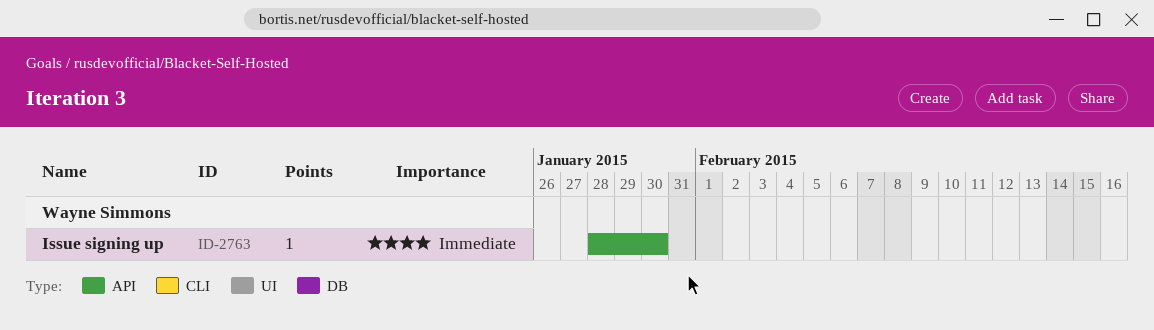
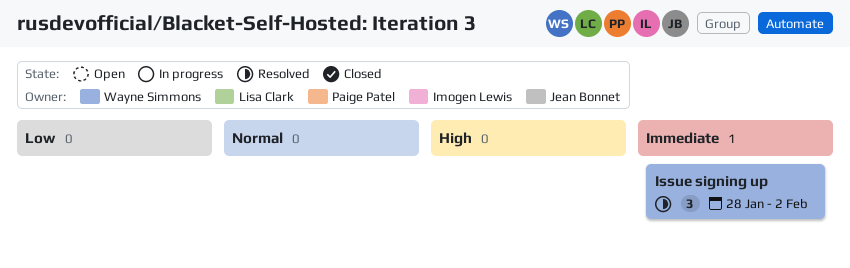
Issue signing up, estimate: 1 -> 3
Issue signing up, due: Jan 30 -> Feb 2

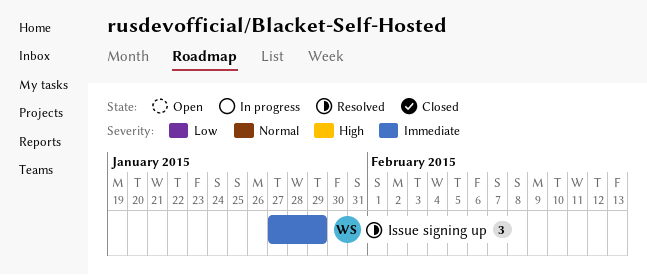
Issue signing up, start: Jan 28 -> Jan 27
Issue signing up, due: Feb 2 -> Jan 29

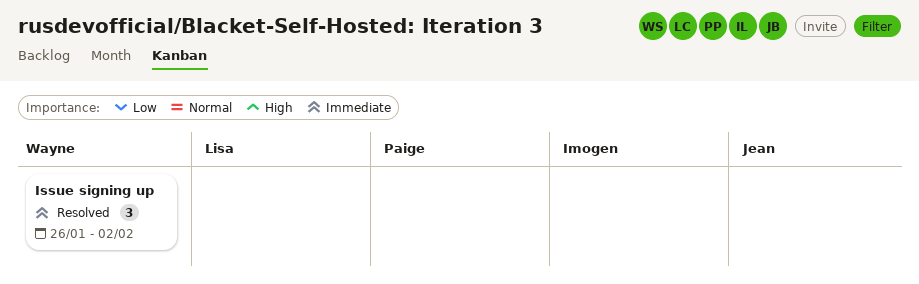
Issue signing up, start: Jan 27 -> Jan 26
Issue signing up, due: Jan 29 -> Feb 2

